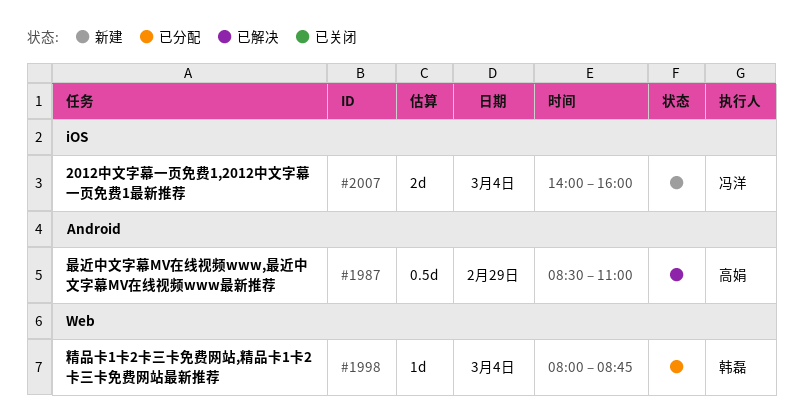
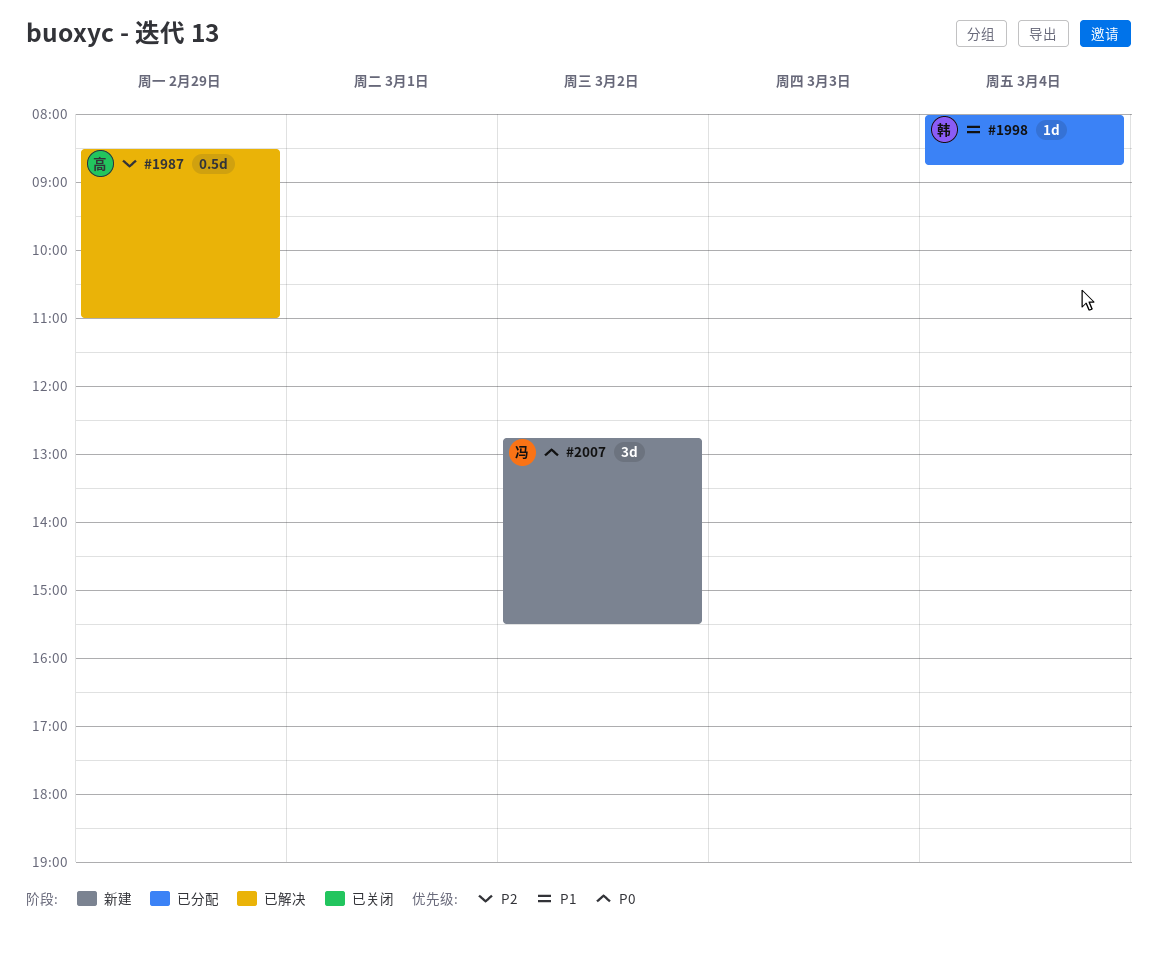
#2007, estimate: 2d -> 3d
#2007, day: Mar 4 -> Mar 2
#2007, begins: 14:00 -> 12:45
#2007, ends: 16:00 -> 15:30

